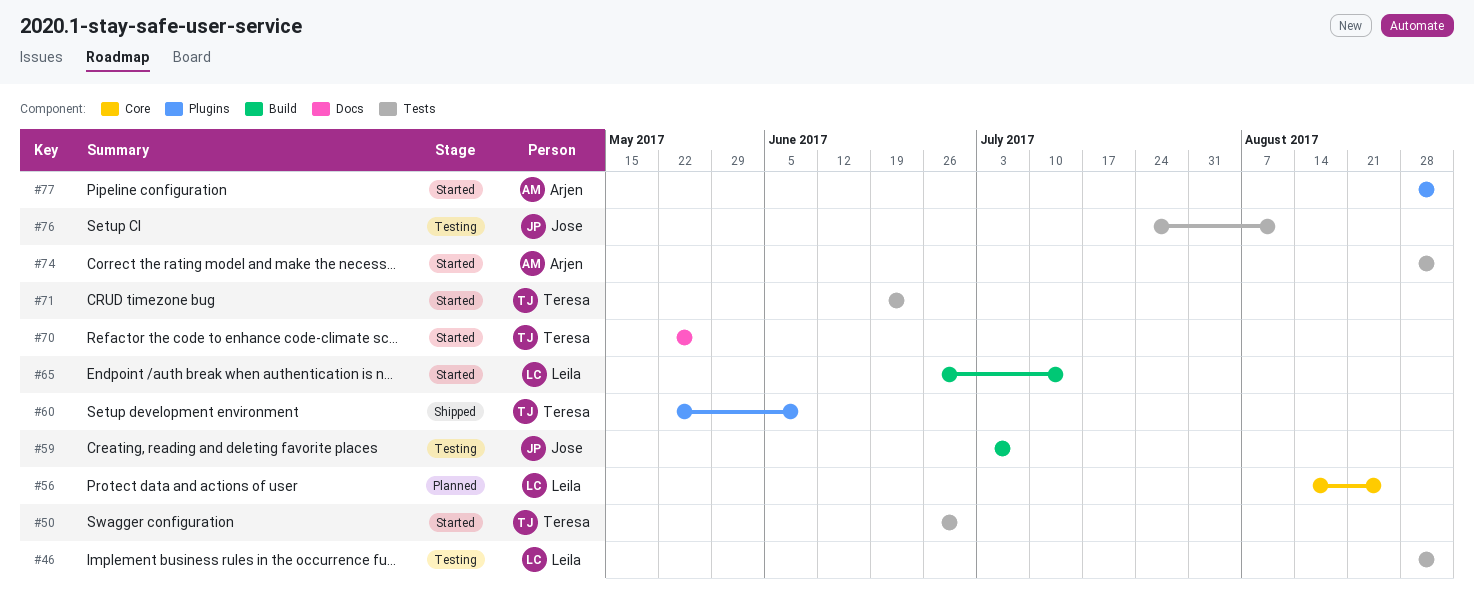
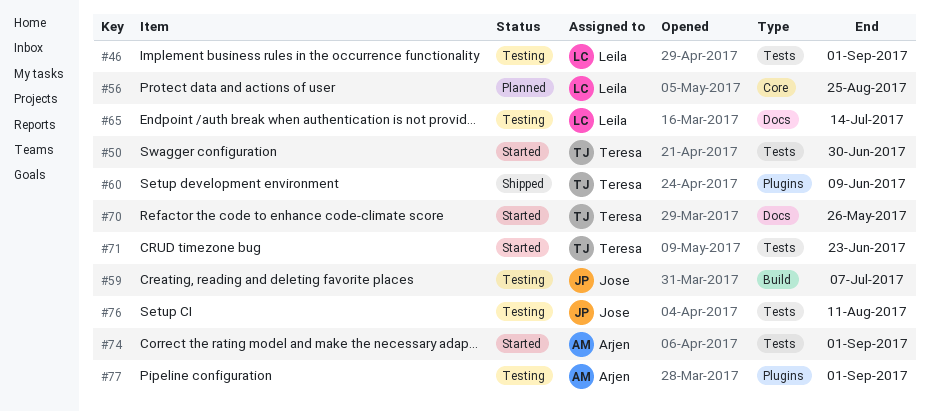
#65, status: Started -> Testing
#65, label: Build -> Docs
#77, status: Started -> Testing

